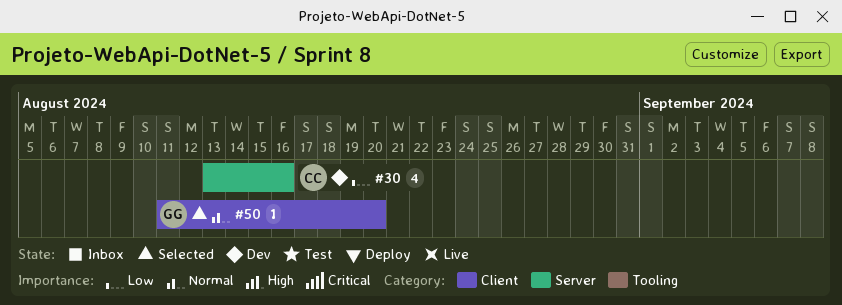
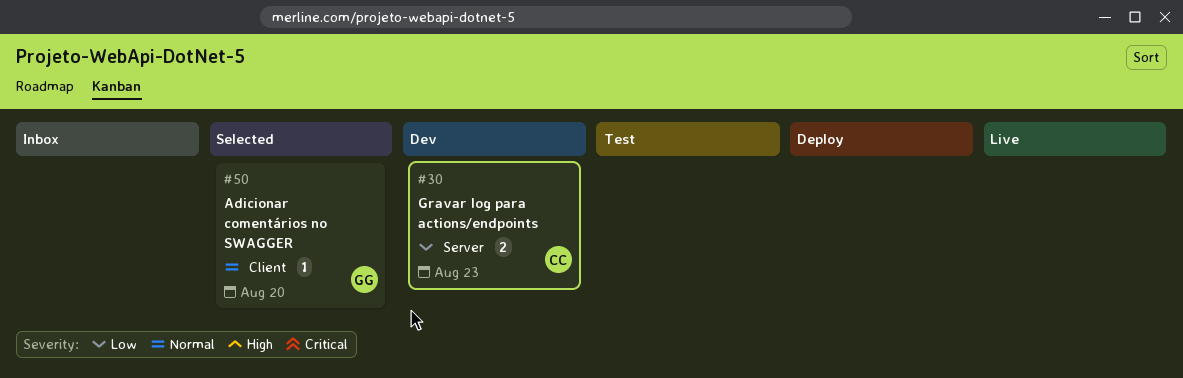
#30, estimate: 4 -> 2
#30, due: Aug 16 -> Aug 23

